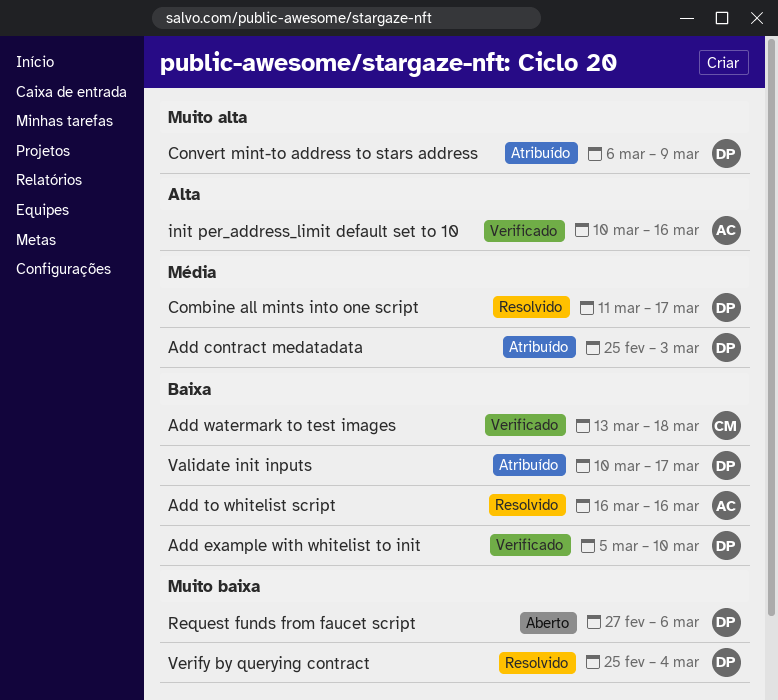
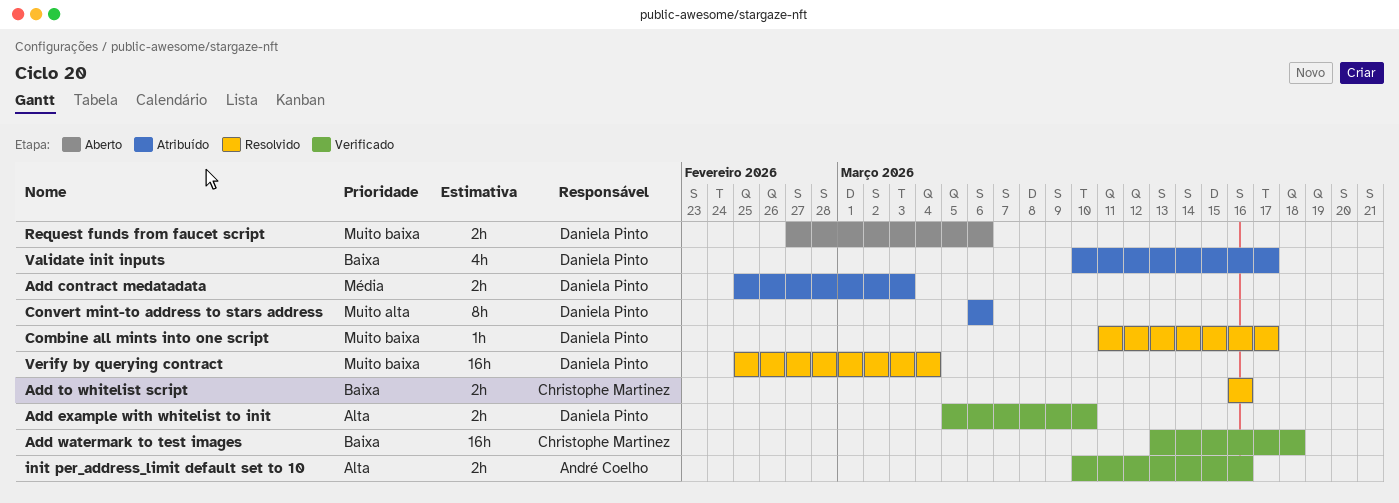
Add example with whitelist to init, priority: Baixa -> Alta
Add to whitelist script, owner: André Coelho -> Christophe Martinez
Combine all mints into one script, priority: Média -> Muito baixa
Convert mint-to address to stars address, due: Mar 9 -> Mar 6

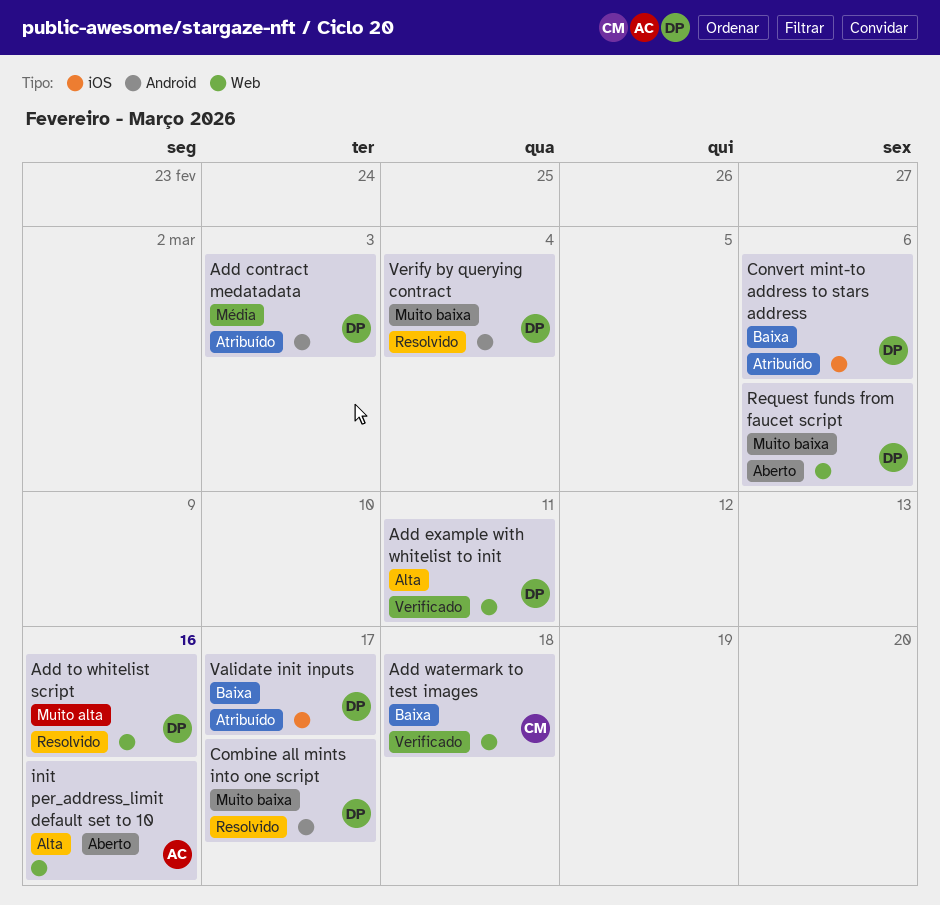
Add example with whitelist to init, due: Mar 10 -> Mar 11
Add to whitelist script, owner: Christophe Martinez -> Daniela Pinto
Add to whitelist script, priority: Baixa -> Muito alta
Convert mint-to address to stars address, priority: Muito alta -> Baixa
init per_address_limit default set to 10, status: Verificado -> Aberto

